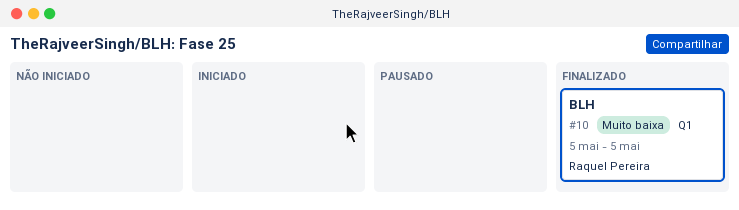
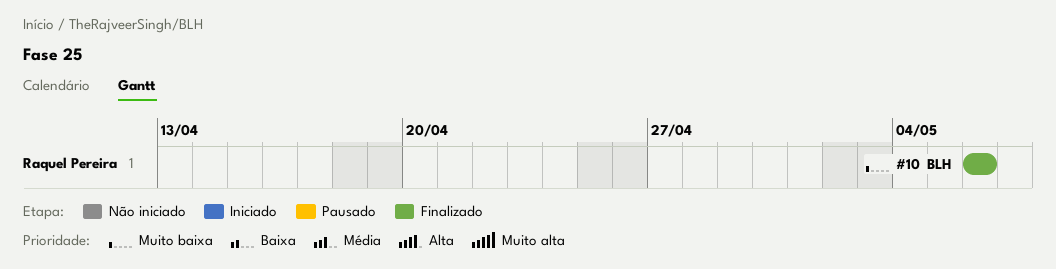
#10, start: May 5 -> May 6
#10, due: May 5 -> May 6

